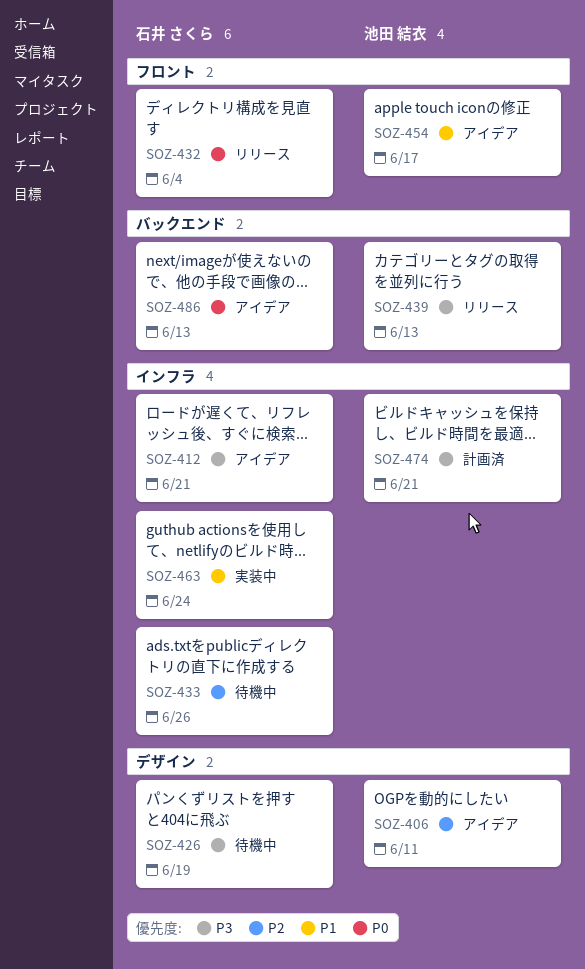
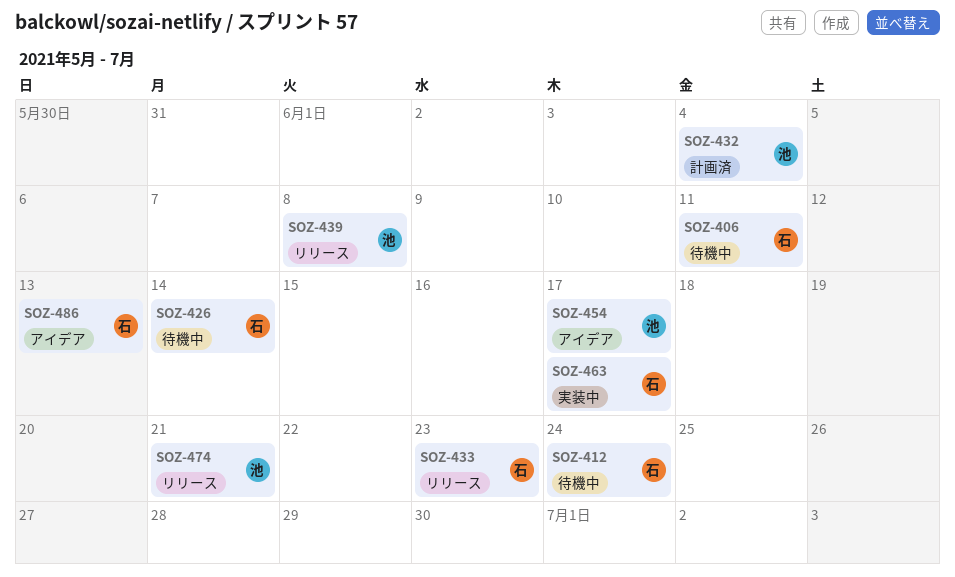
SOZ-406, status: アイデア -> 待機中
SOZ-406, owner: 池田 結衣 -> 石井 さくら
SOZ-412, status: アイデア -> 待機中
SOZ-412, due: Jun 21 -> Jun 24
SOZ-426, due: Jun 19 -> Jun 14
SOZ-432, status: リリース -> 計画済
SOZ-432, owner: 石井 さくら -> 池田 結衣
SOZ-433, status: 待機中 -> リリース
SOZ-433, due: Jun 26 -> Jun 23
SOZ-439, due: Jun 13 -> Jun 8
SOZ-463, due: Jun 24 -> Jun 17
SOZ-474, status: 計画済 -> リリース

